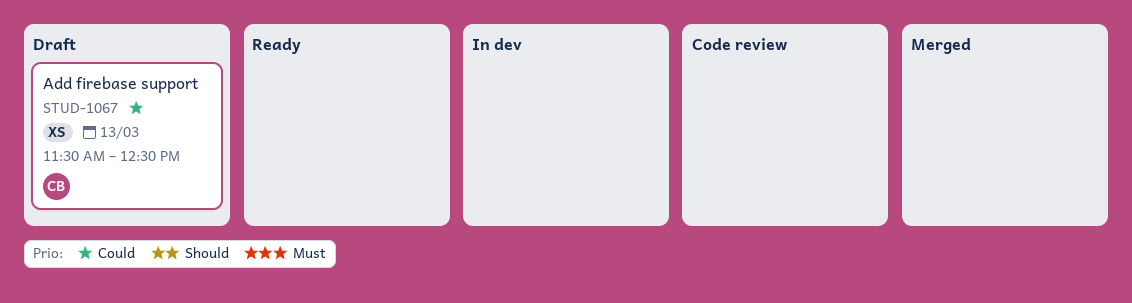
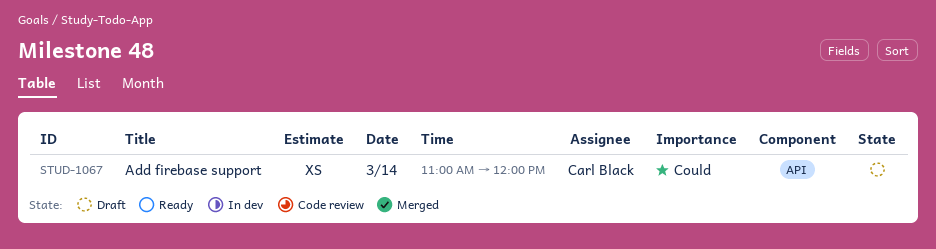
STUD-1067, day: Mar 13 -> Mar 14
STUD-1067, begins: 11:30 -> 11:00
STUD-1067, ends: 12:30 -> 12:00

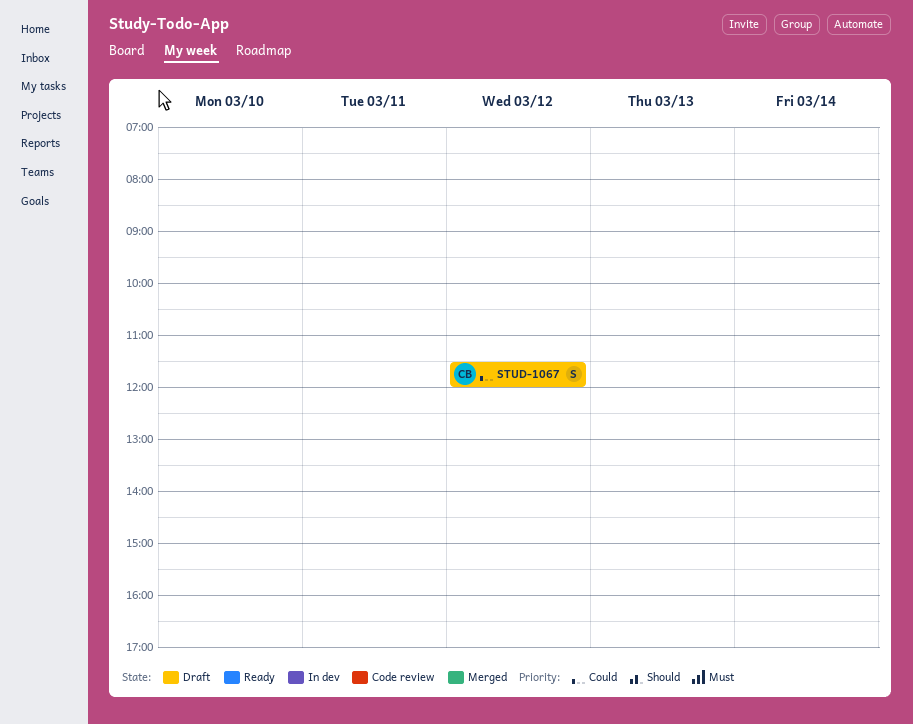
STUD-1067, estimate: XS -> S
STUD-1067, day: Mar 14 -> Mar 12
STUD-1067, begins: 11:00 -> 11:30

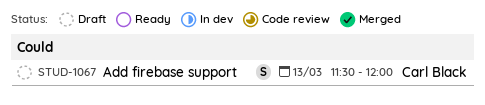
STUD-1067, day: Mar 12 -> Mar 13

